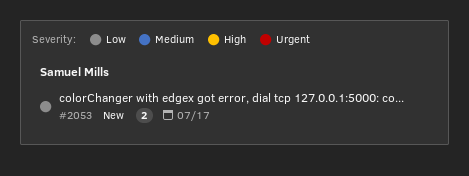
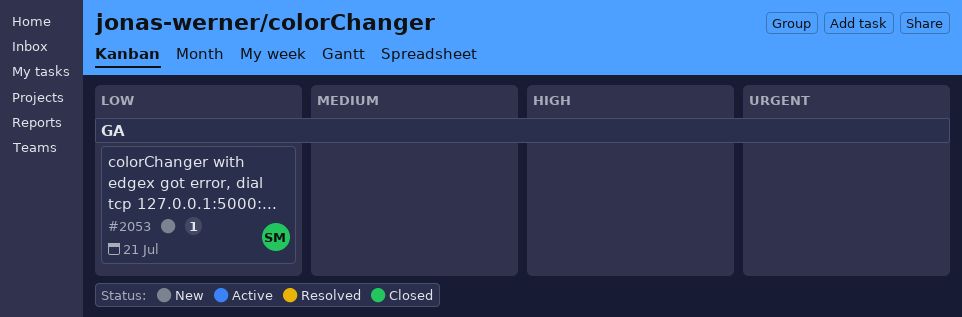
#2053, estimate: 2 -> 1
#2053, due: Jul 17 -> Jul 21

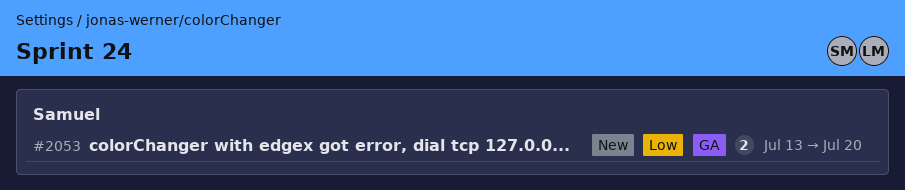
#2053, estimate: 1 -> 2
#2053, due: Jul 21 -> Jul 20

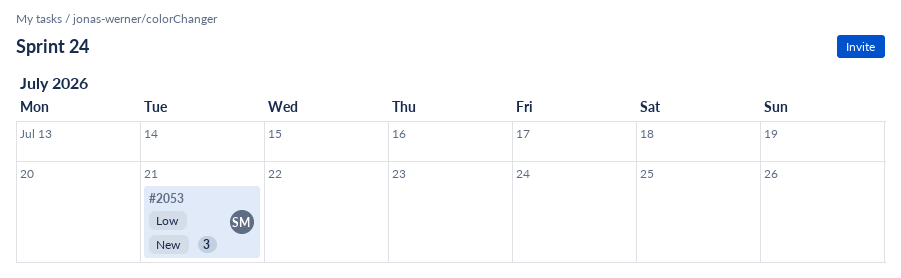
#2053, estimate: 2 -> 3
#2053, due: Jul 20 -> Jul 21

